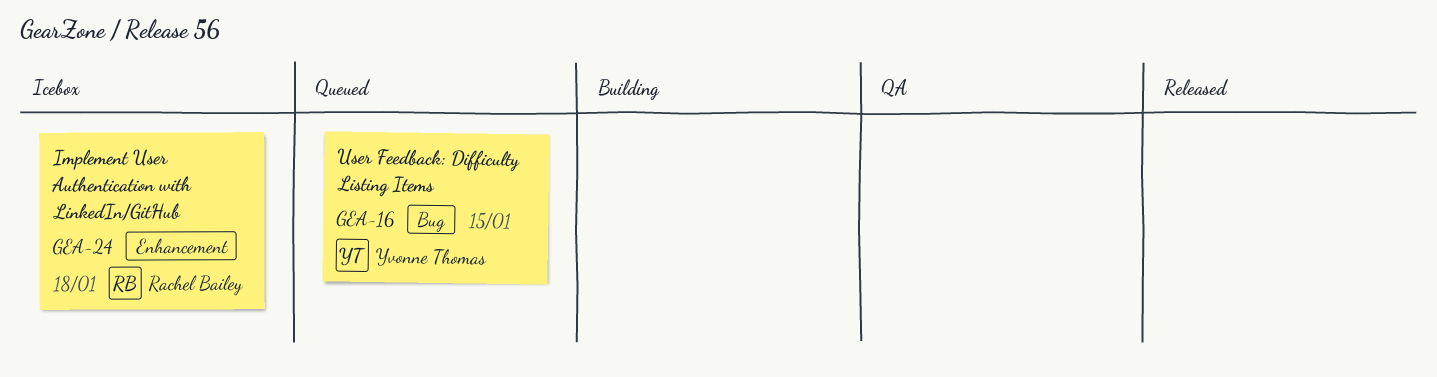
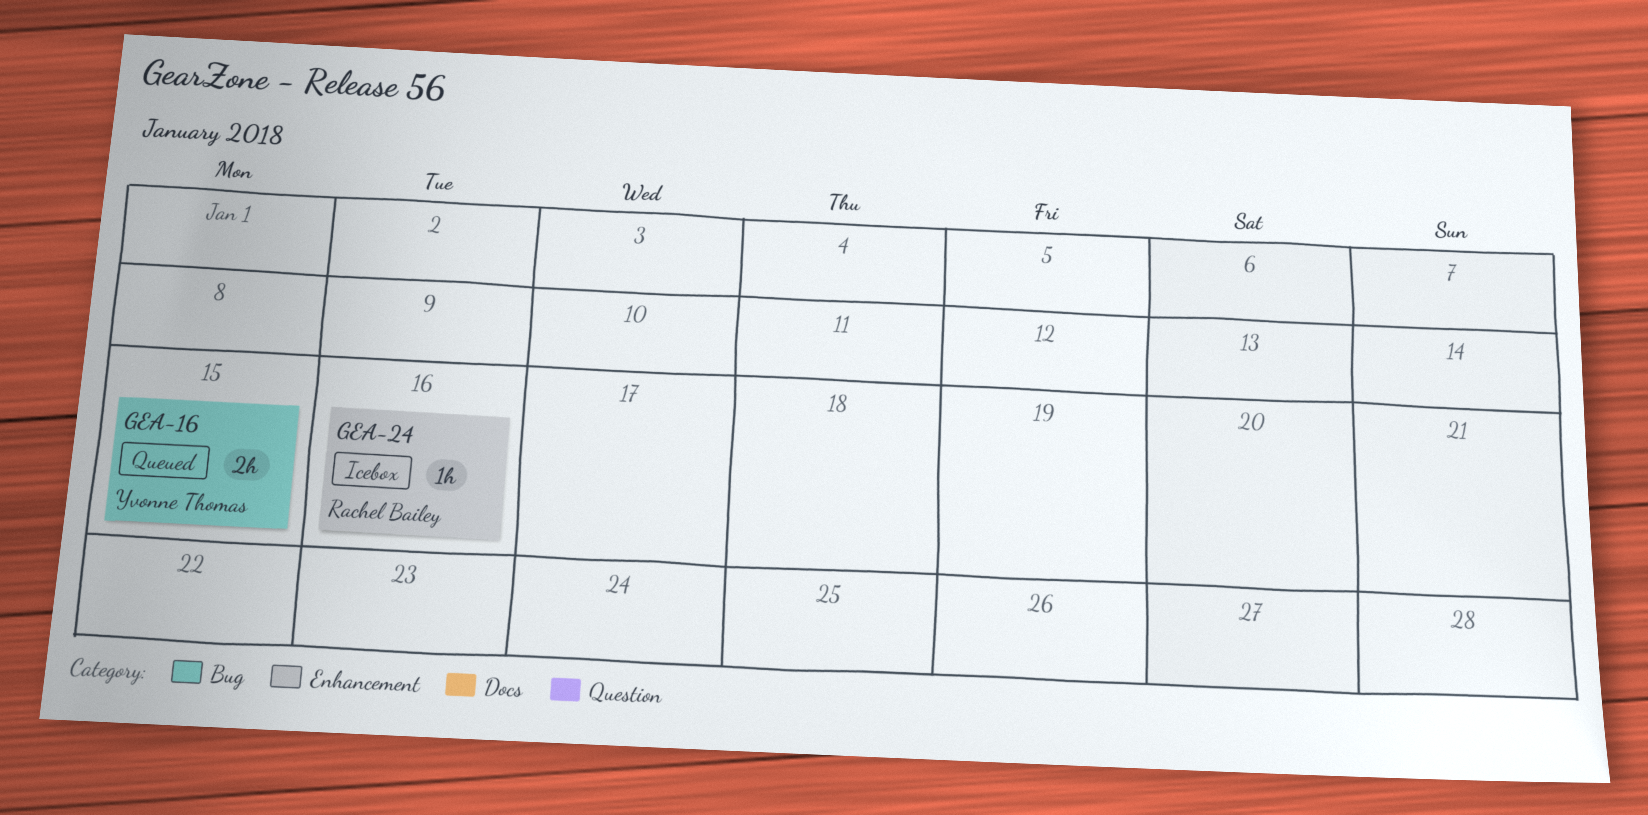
GEA-24, due: Jan 18 -> Jan 16

